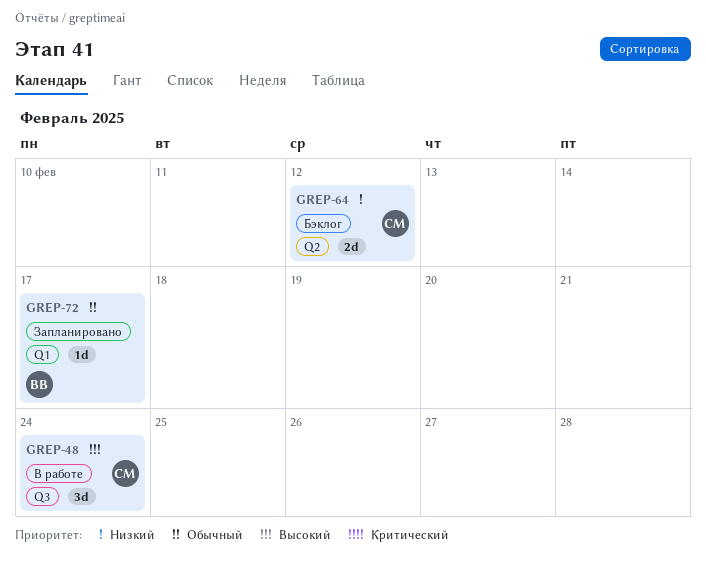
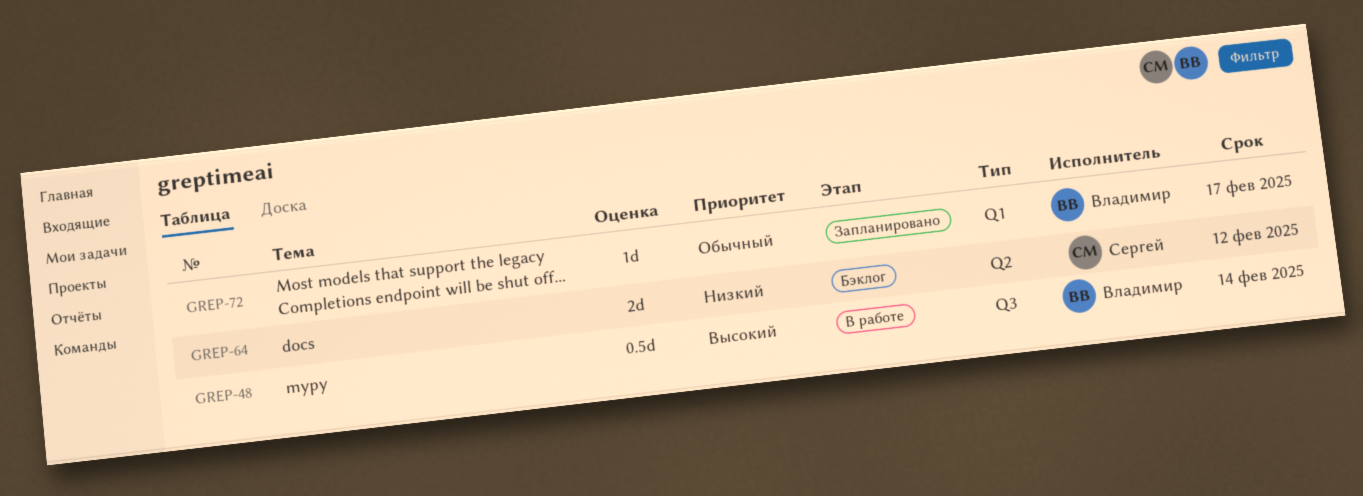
GREP-48, owner: Сергей -> Владимир
GREP-48, estimate: 3d -> 0.5d
GREP-48, due: Feb 24 -> Feb 14

